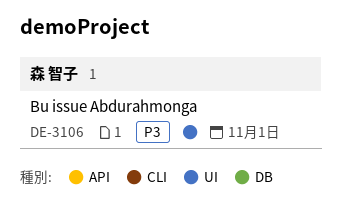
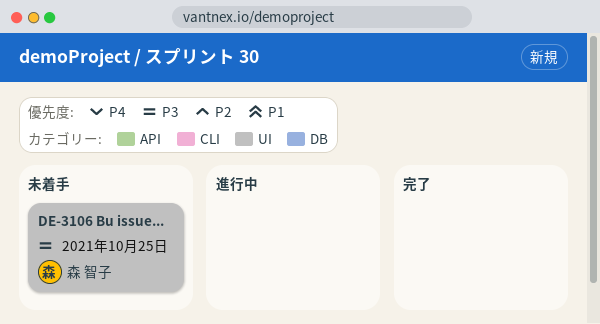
DE-3106, due: Nov 1 -> Oct 25

